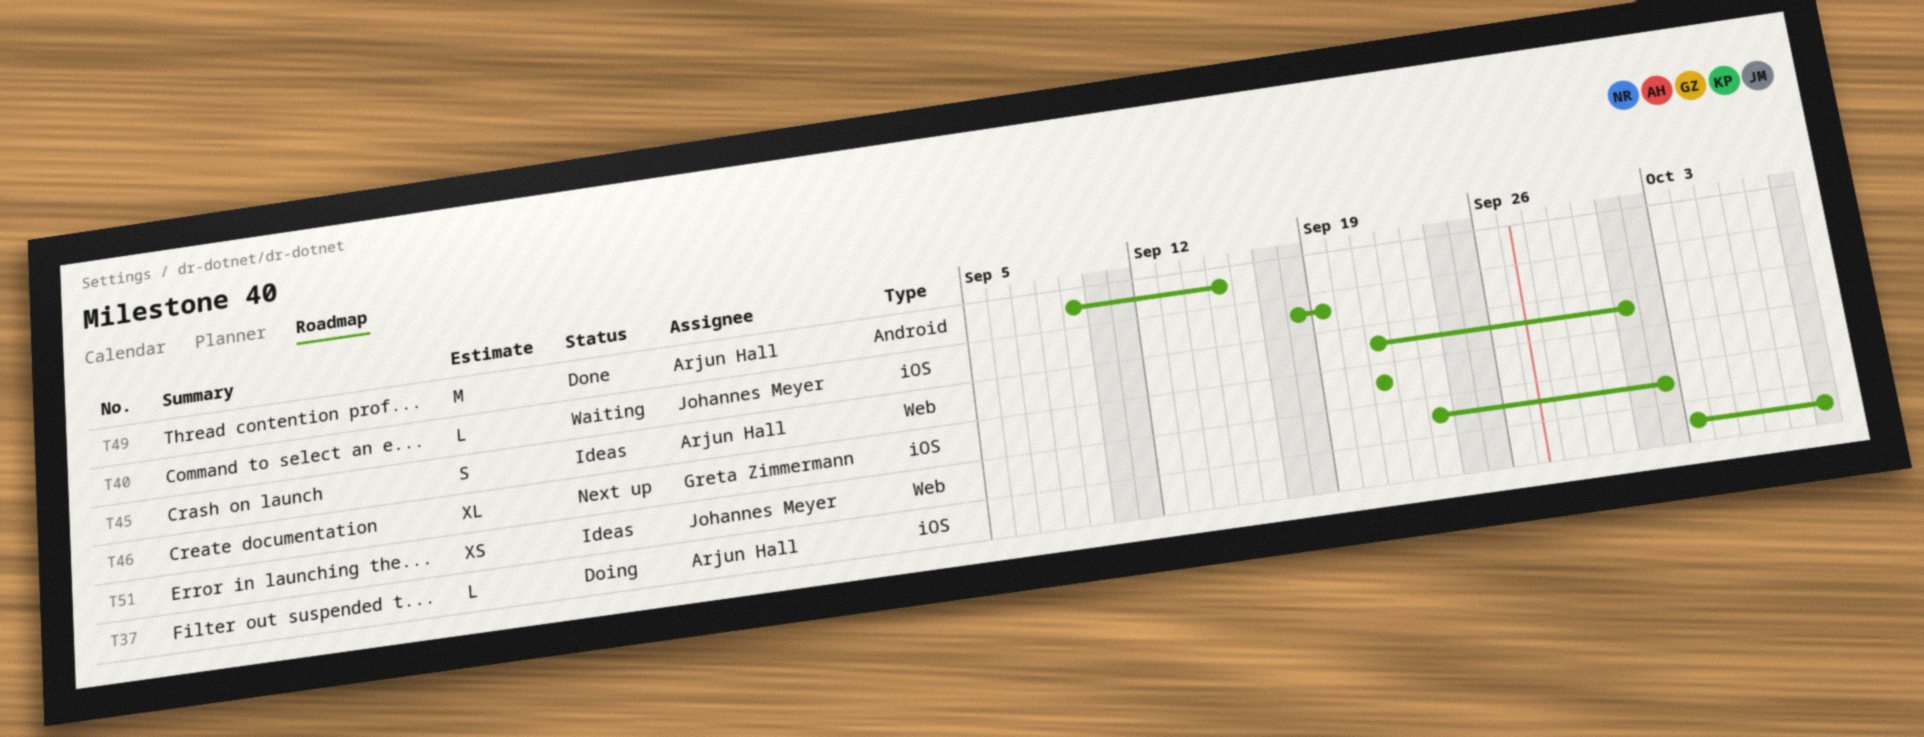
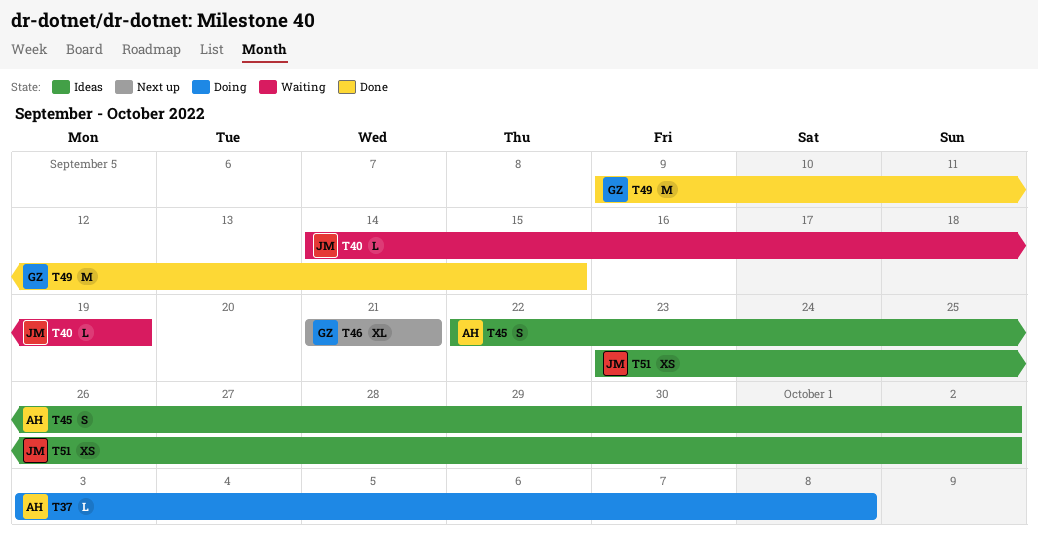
T40, start: Sep 18 -> Sep 14
T45, start: Sep 21 -> Sep 22
T45, due: Oct 1 -> Oct 2
T49, owner: Arjun Hall -> Greta Zimmermann

